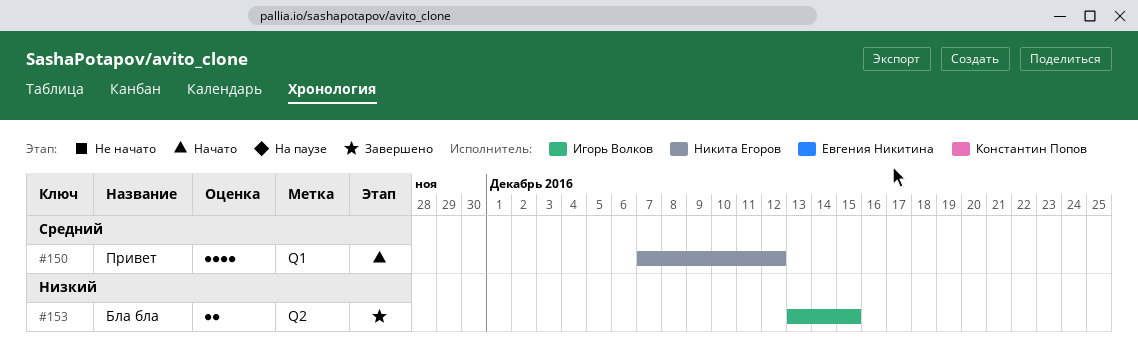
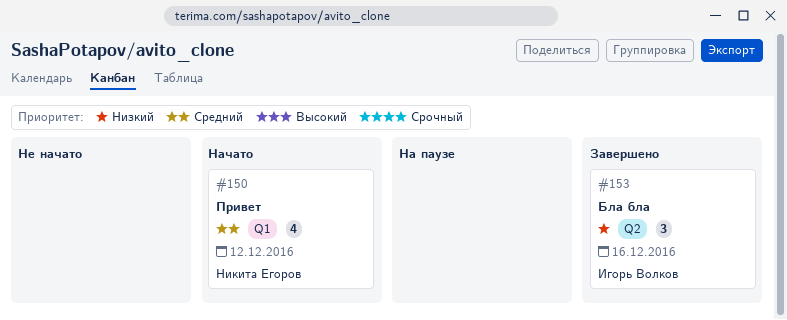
#153, estimate: 2 -> 3
#153, due: Dec 15 -> Dec 16

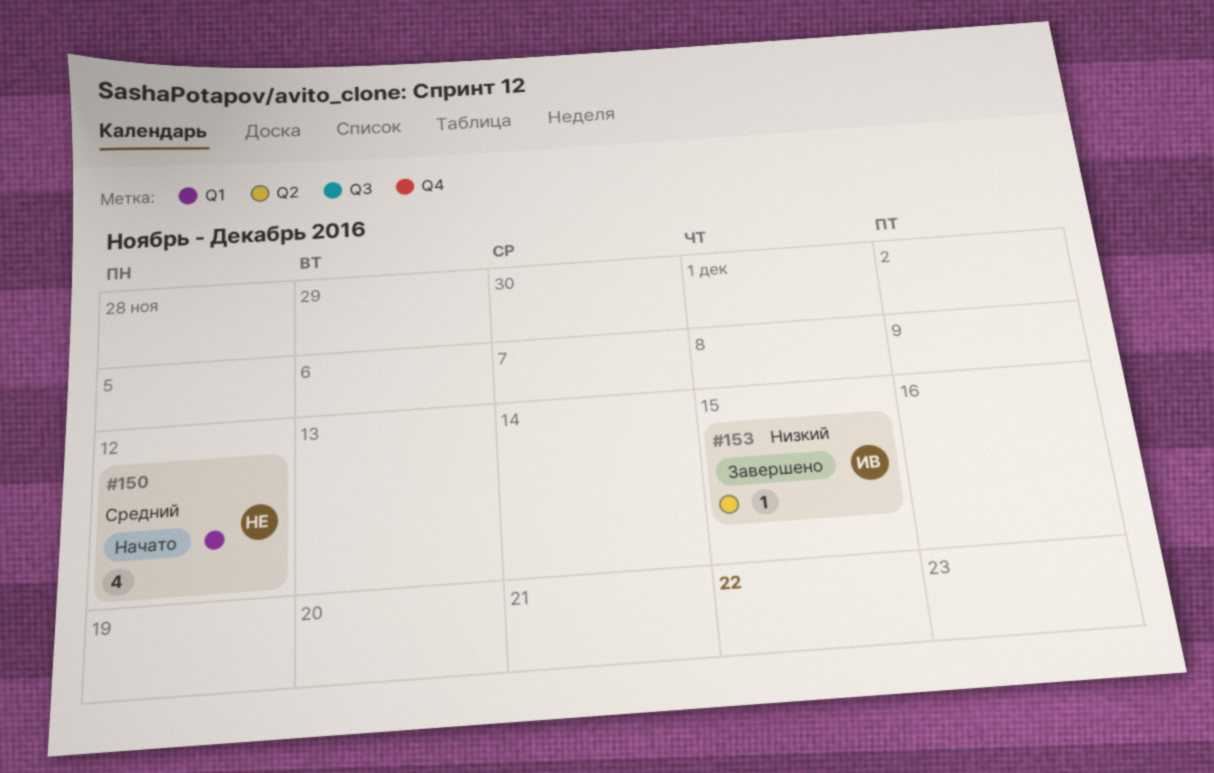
#153, estimate: 3 -> 1
#153, due: Dec 16 -> Dec 15

